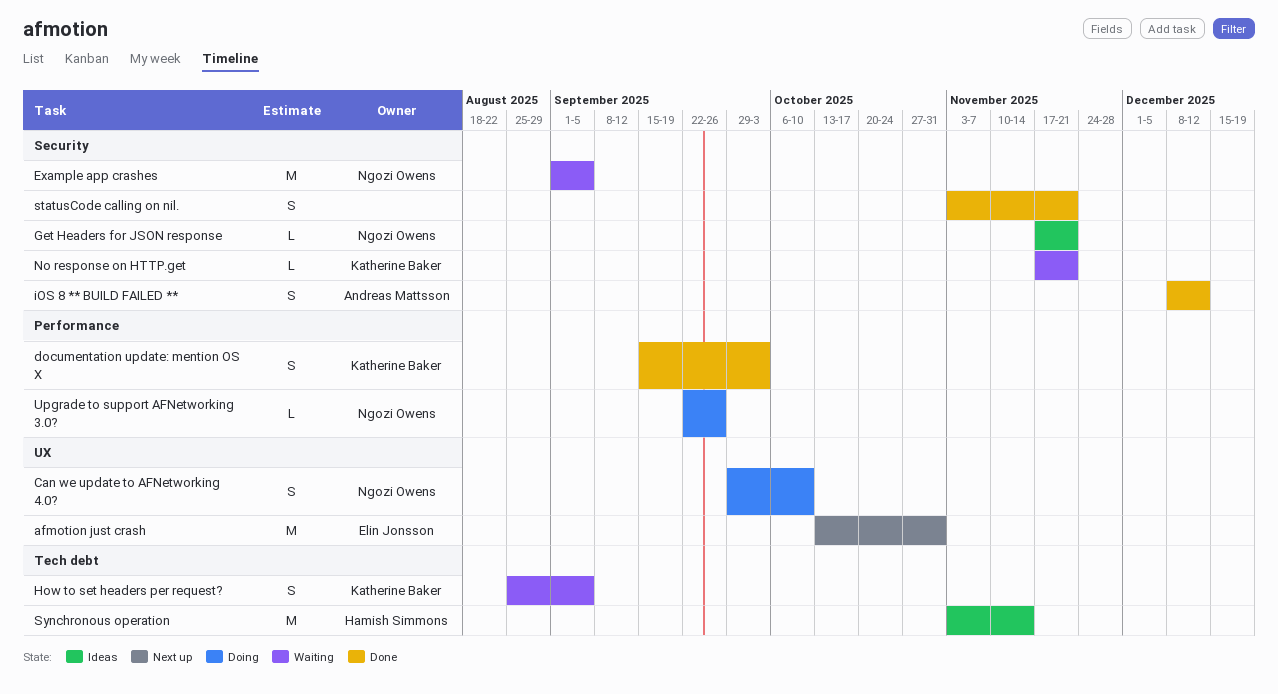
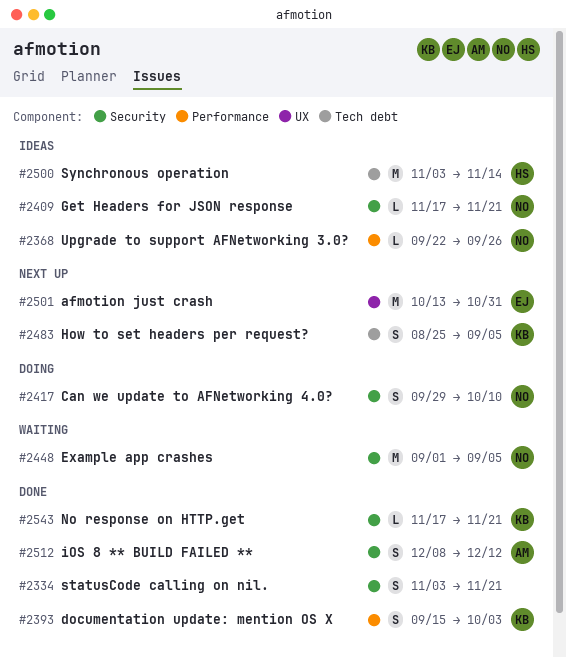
Can we update to AFNetworking 4.0?, label: UX -> Security
How to set headers per request?, status: Waiting -> Next up
No response on HTTP.get, status: Waiting -> Done
Upgrade to support AFNetworking 3.0?, status: Doing -> Ideas

